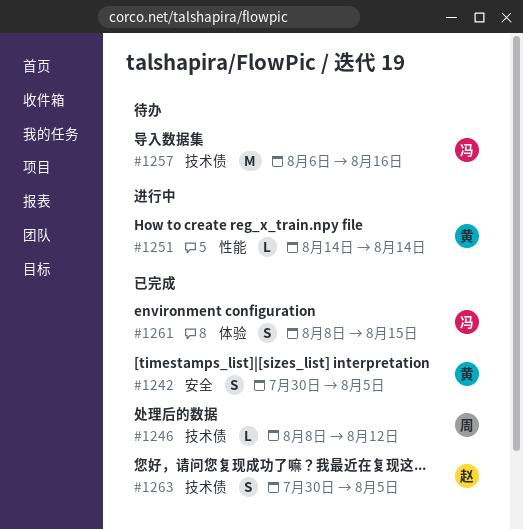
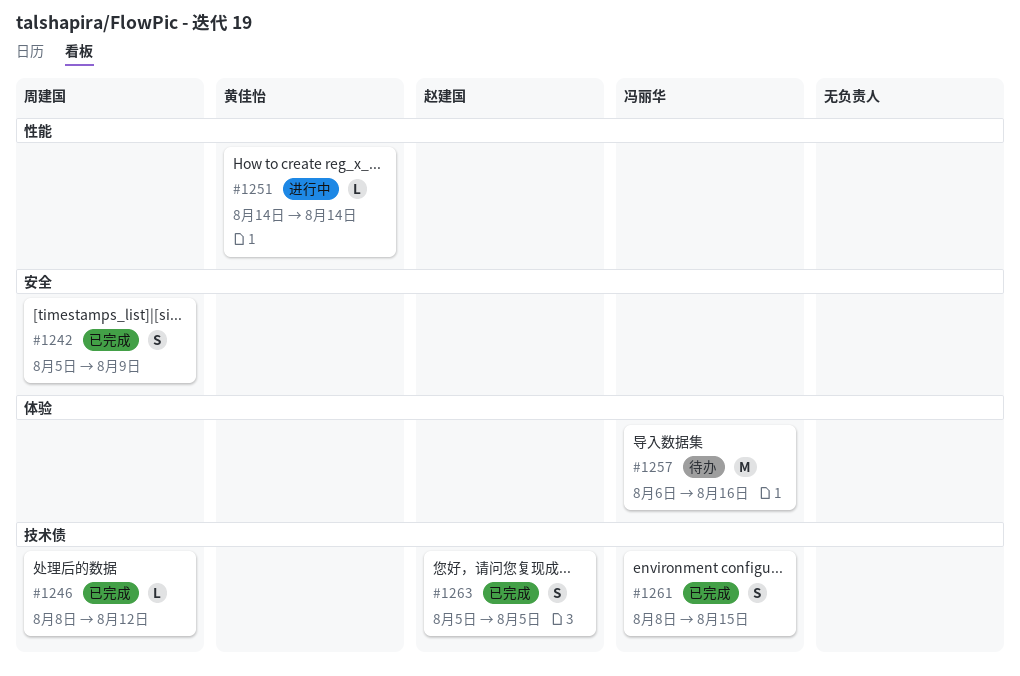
#1242, owner: 黄佳怡 -> 周建国
#1242, start: Jul 30 -> Aug 5
#1242, due: Aug 5 -> Aug 9
#1257, label: 技术债 -> 体验
#1261, label: 体验 -> 技术债
#1263, start: Jul 30 -> Aug 5

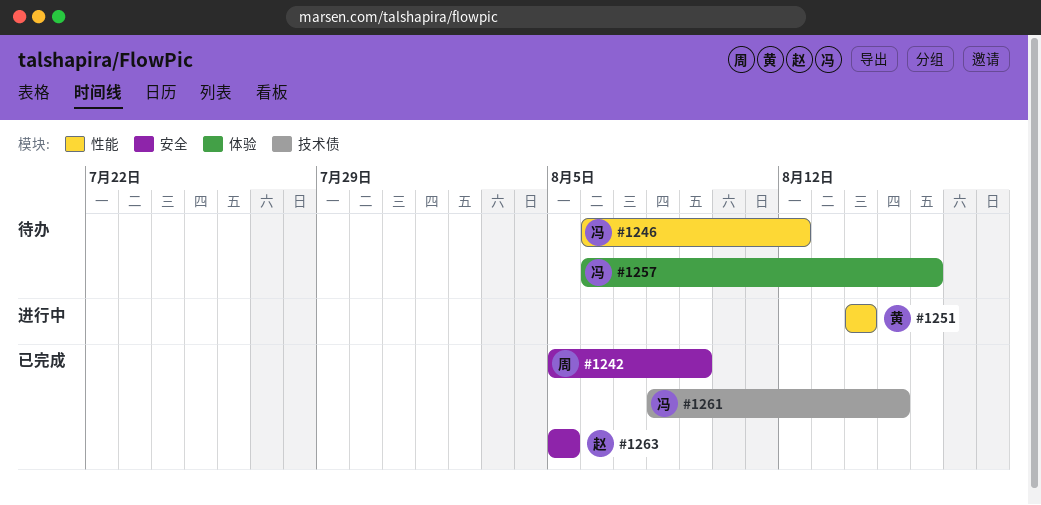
#1246, status: 已完成 -> 待办
#1246, owner: 周建国 -> 冯丽华
#1246, label: 技术债 -> 性能
#1246, start: Aug 8 -> Aug 6
#1263, label: 技术债 -> 安全

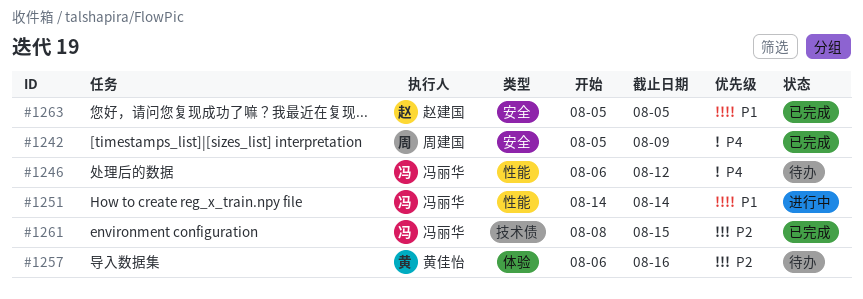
#1251, owner: 黄佳怡 -> 冯丽华
#1257, owner: 冯丽华 -> 黄佳怡

